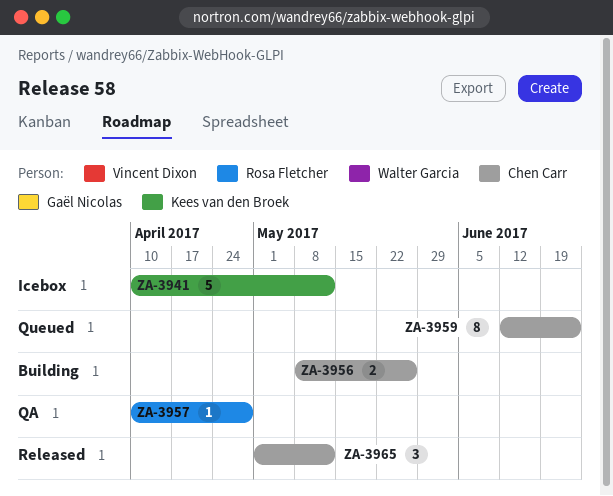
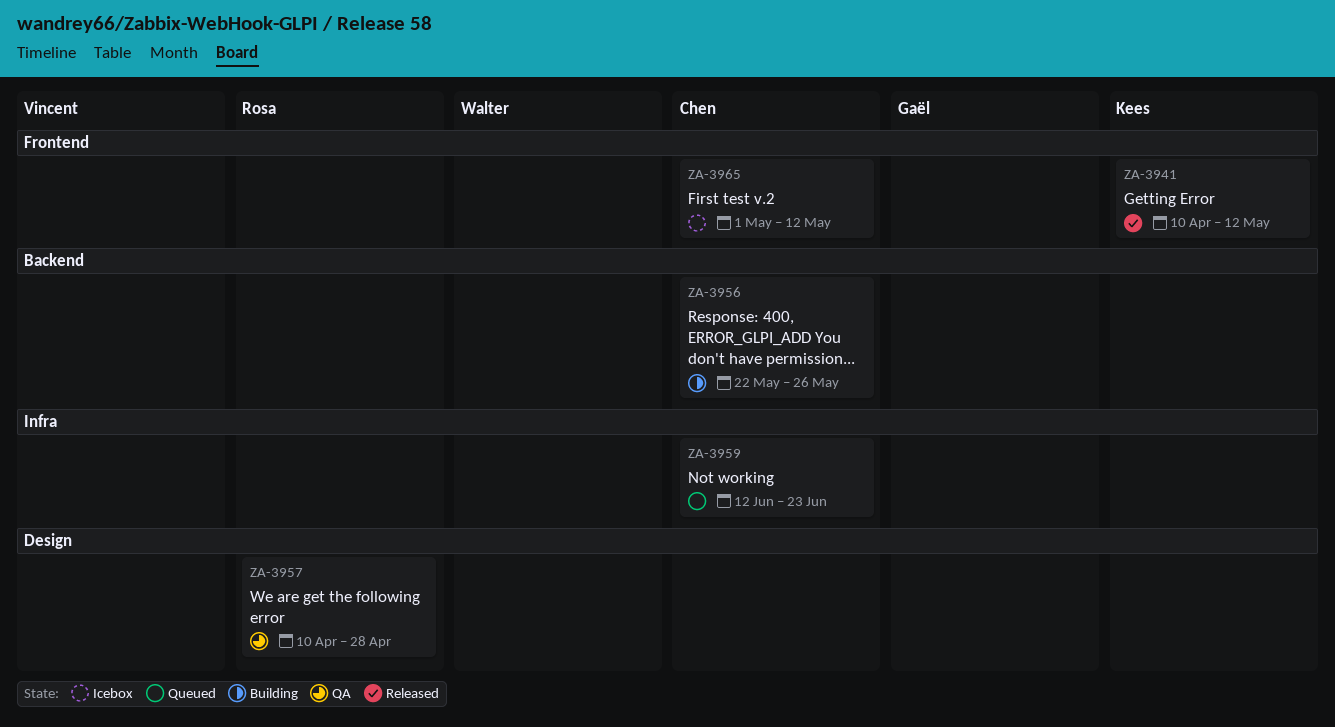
ZA-3941, status: Icebox -> Released
ZA-3956, start: May 8 -> May 22
ZA-3965, status: Released -> Icebox

